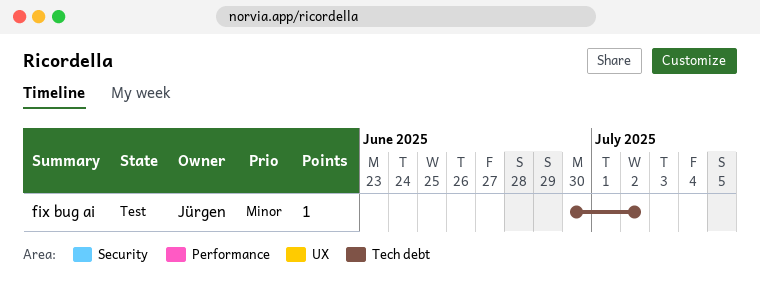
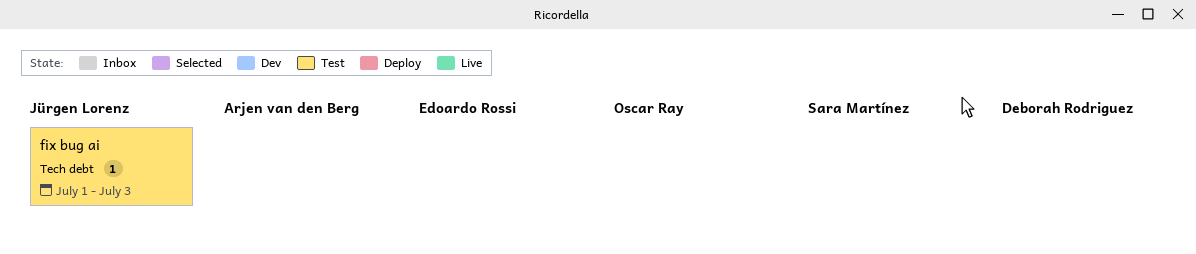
fix bug ai, start: Jun 30 -> Jul 1
fix bug ai, due: Jul 2 -> Jul 3

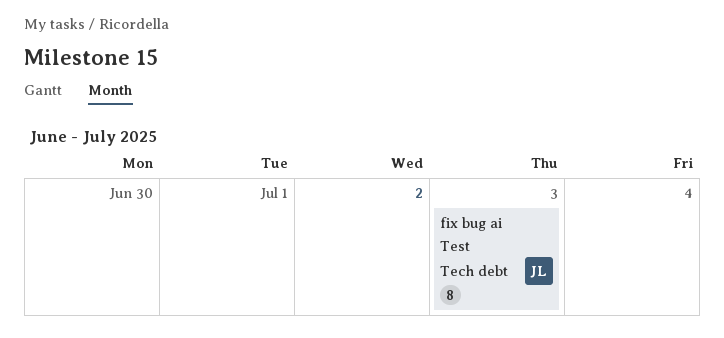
fix bug ai, estimate: 1 -> 8

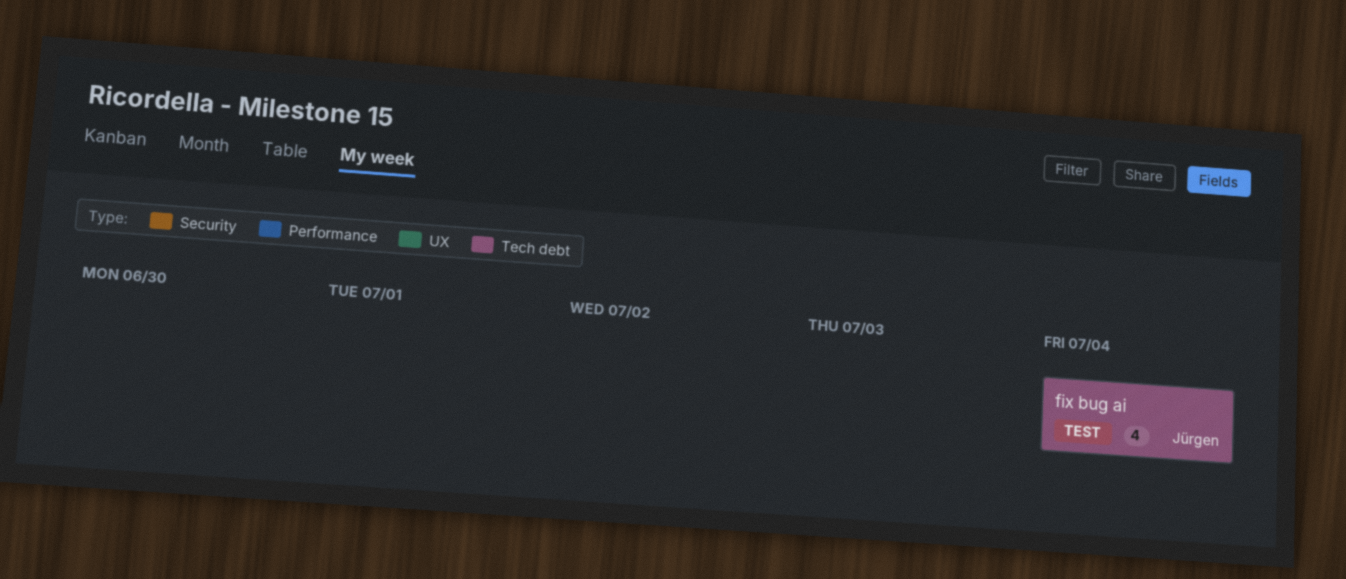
fix bug ai, estimate: 8 -> 4
fix bug ai, due: Jul 3 -> Jul 4

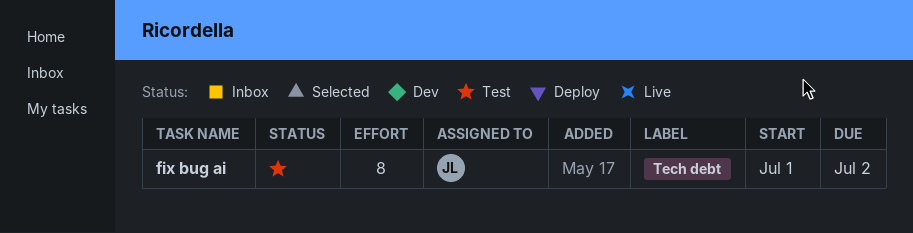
fix bug ai, estimate: 4 -> 8
fix bug ai, due: Jul 4 -> Jul 2

